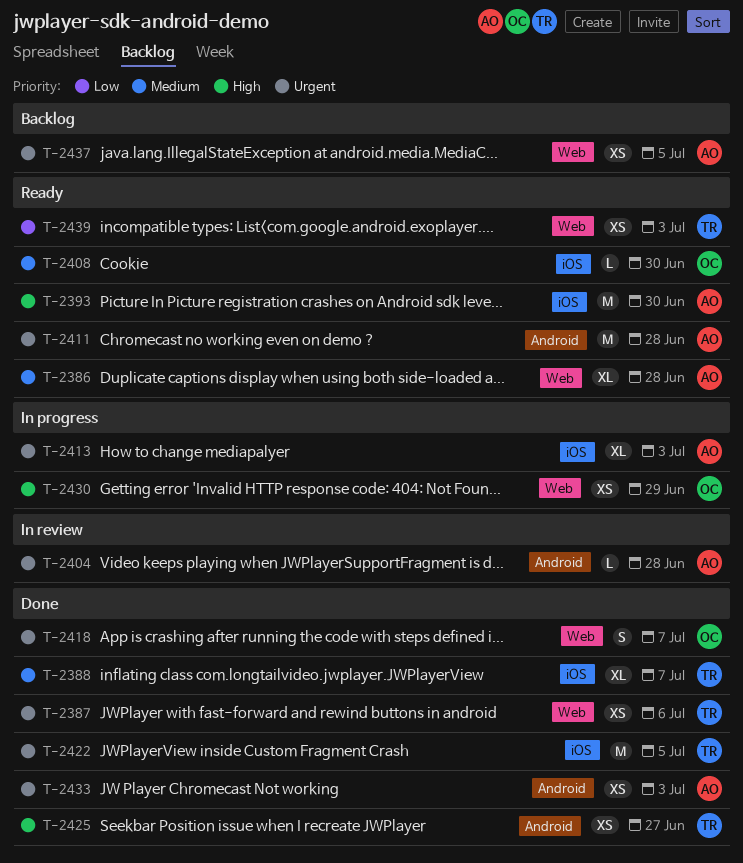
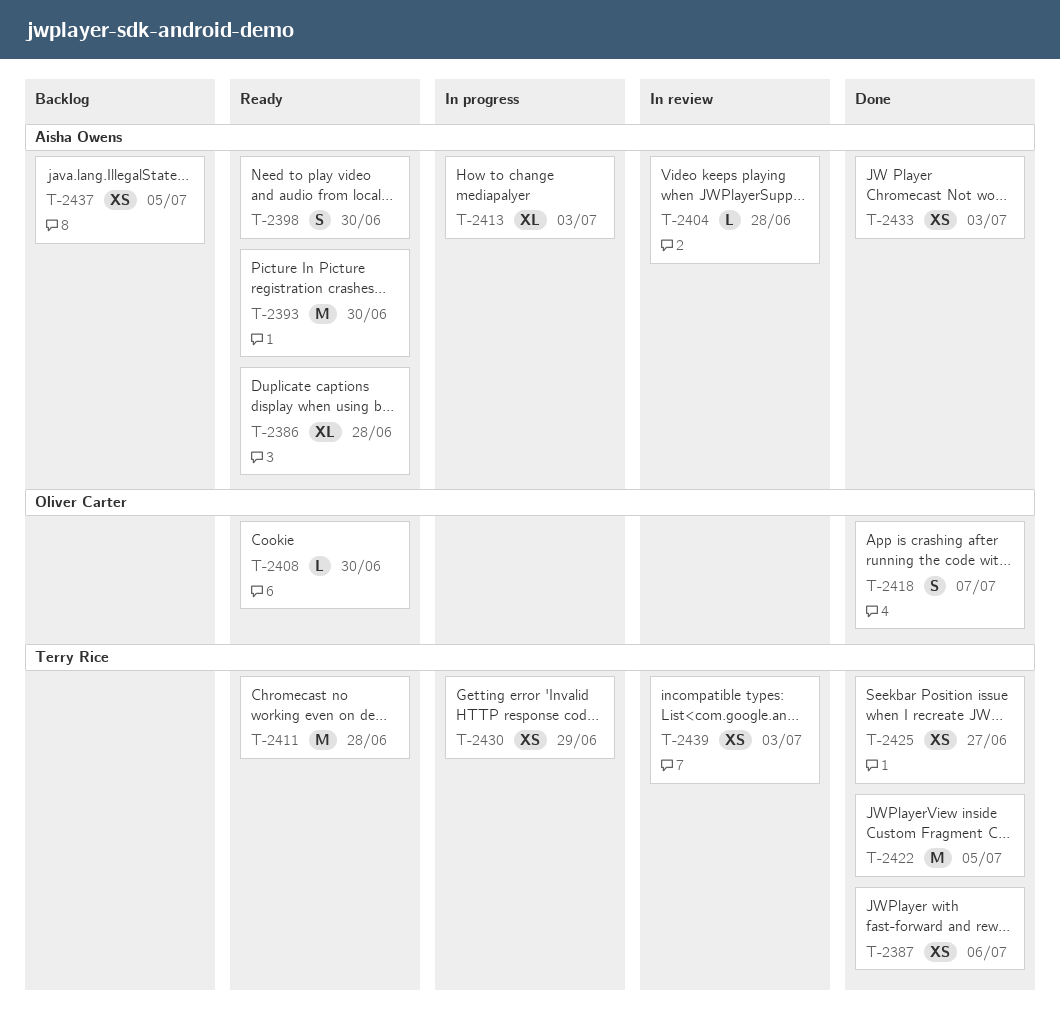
T-2388: present -> none
T-2398: none -> present
T-2411, owner: Aisha Owens -> Terry Rice
T-2430, owner: Oliver Carter -> Terry Rice
T-2439, status: Ready -> In review

